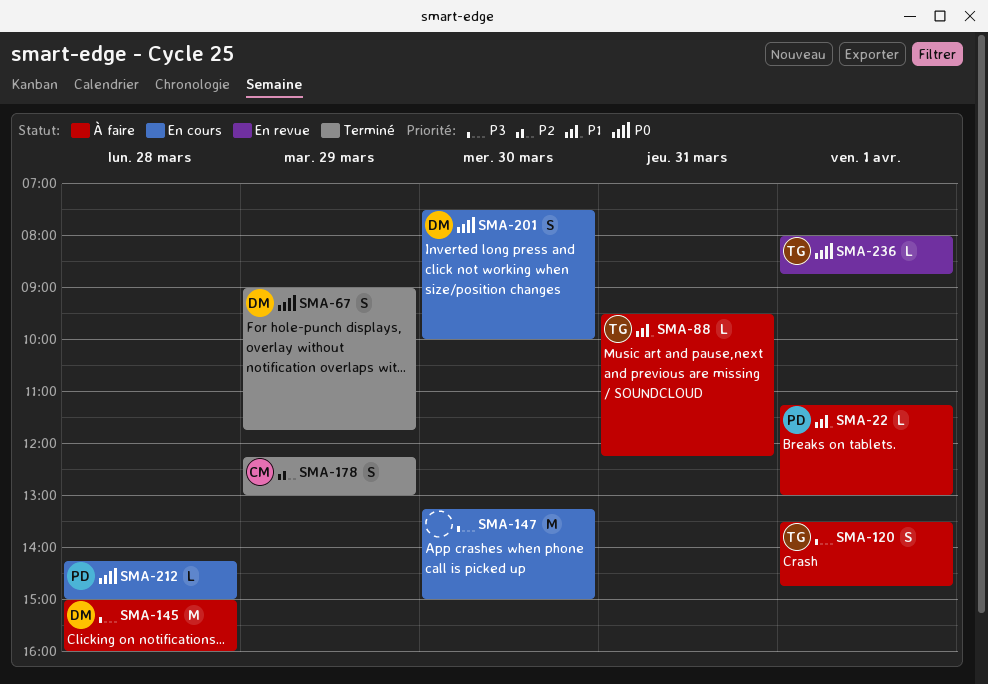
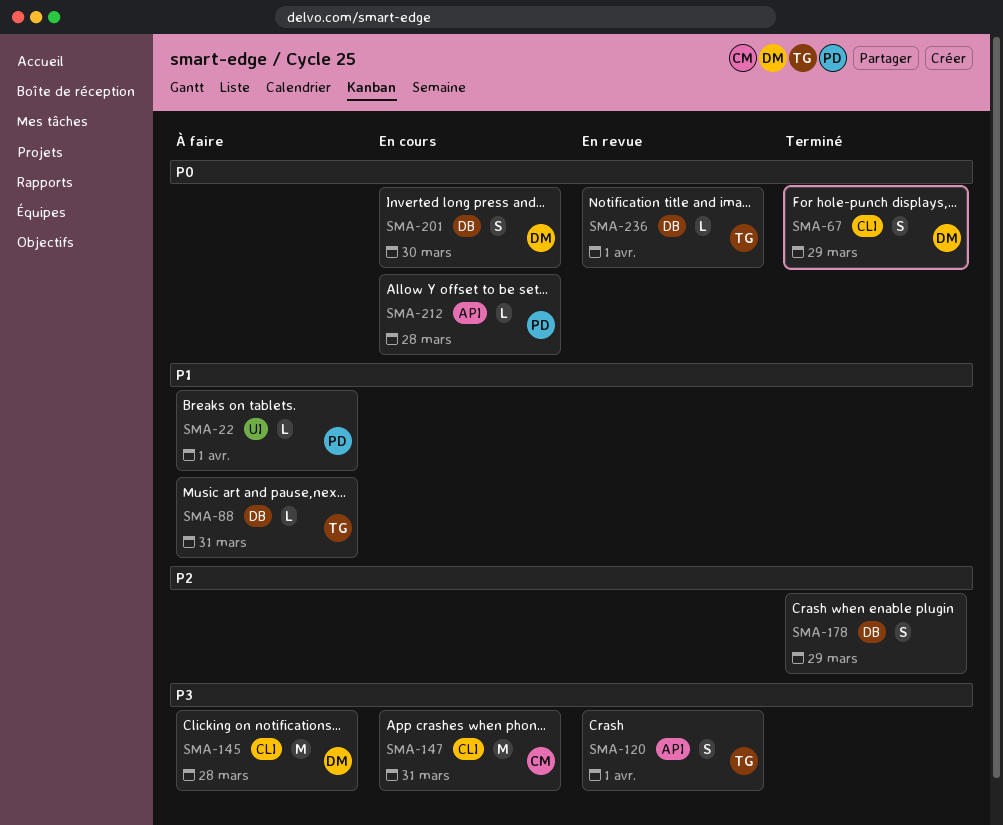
SMA-120, status: À faire -> En revue
SMA-147, owner: none -> CM
SMA-147, day: Mar 30 -> Mar 31
SMA-178, owner: CM -> none

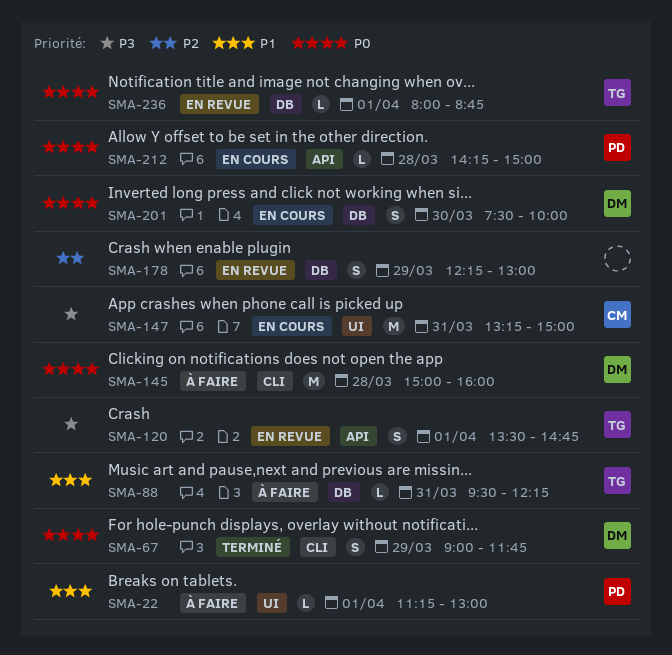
SMA-145, priority: P3 -> P0
SMA-147, label: CLI -> UI
SMA-178, status: Terminé -> En revue

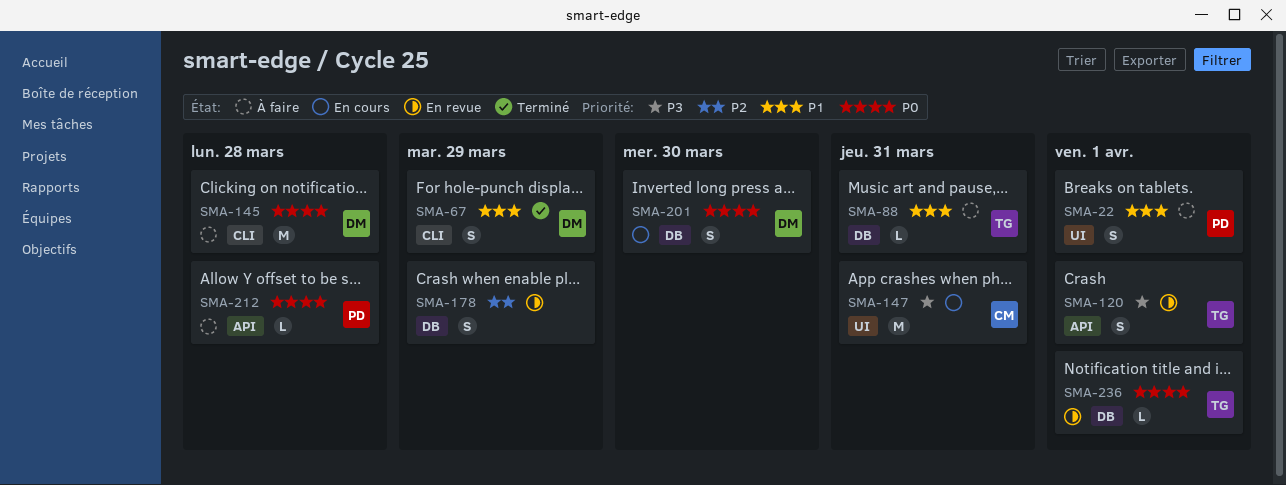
SMA-22, estimate: L -> S
SMA-67, priority: P0 -> P1
SMA-212, status: En cours -> À faire

